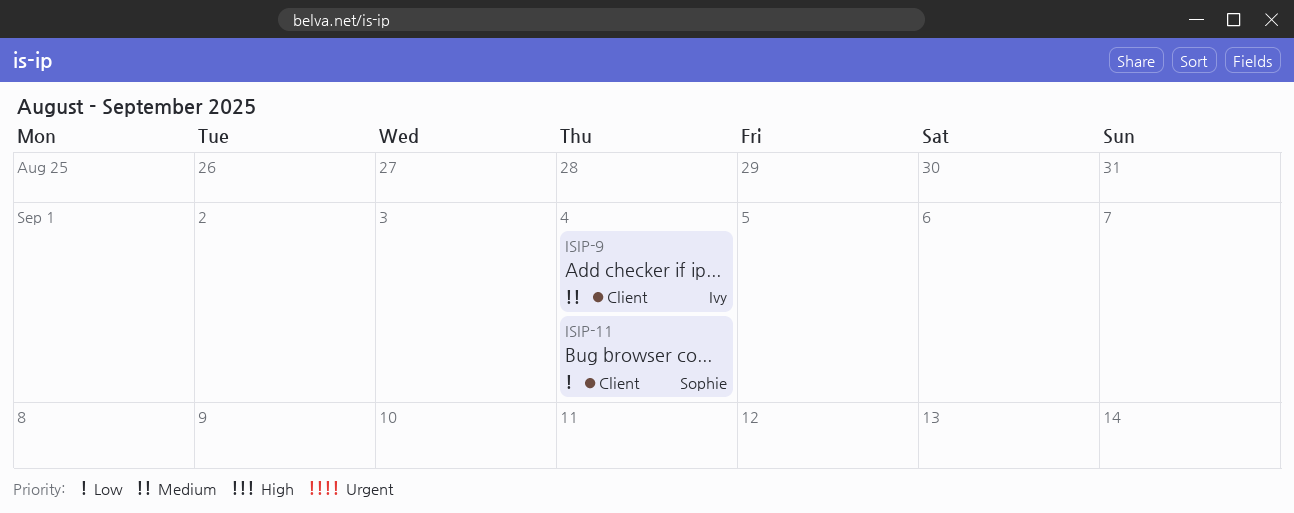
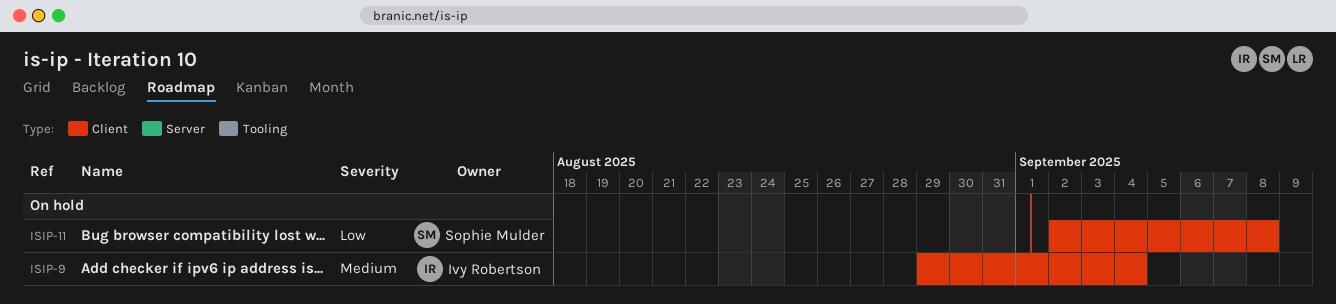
ISIP-11, due: Sep 4 -> Sep 8

